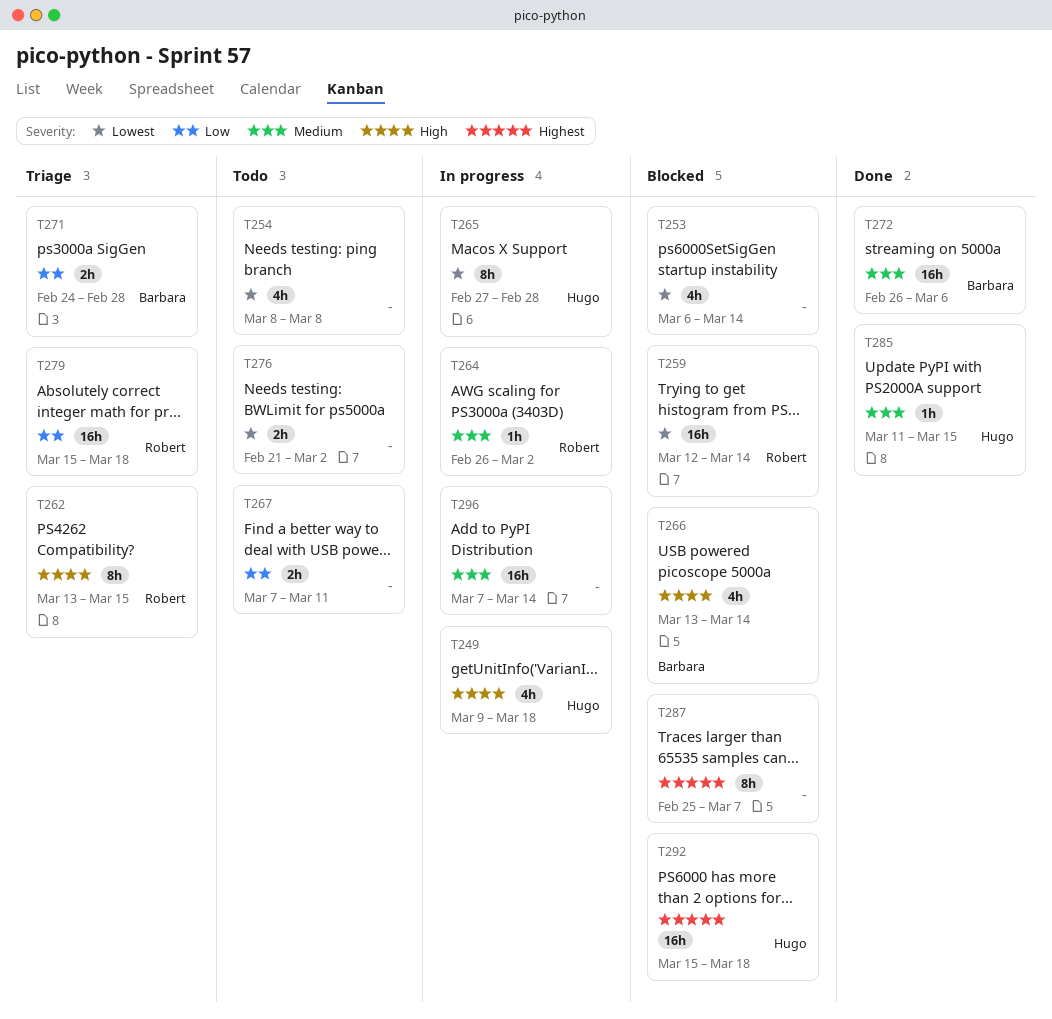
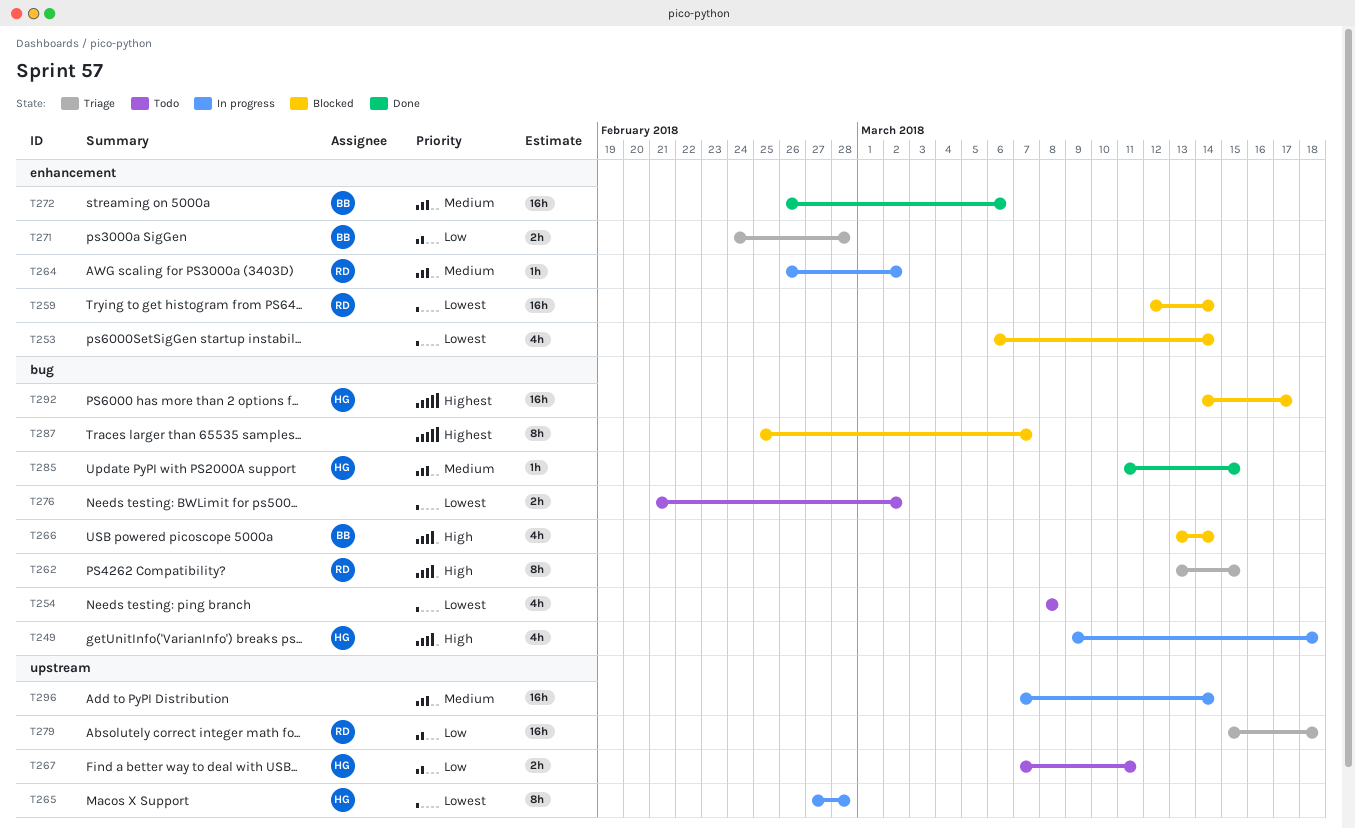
T267, owner: none -> Hugo
T292, start: Mar 15 -> Mar 14
T292, due: Mar 18 -> Mar 17

